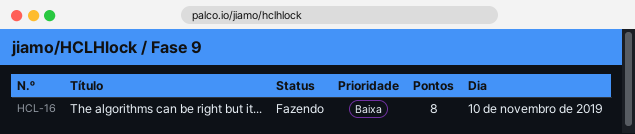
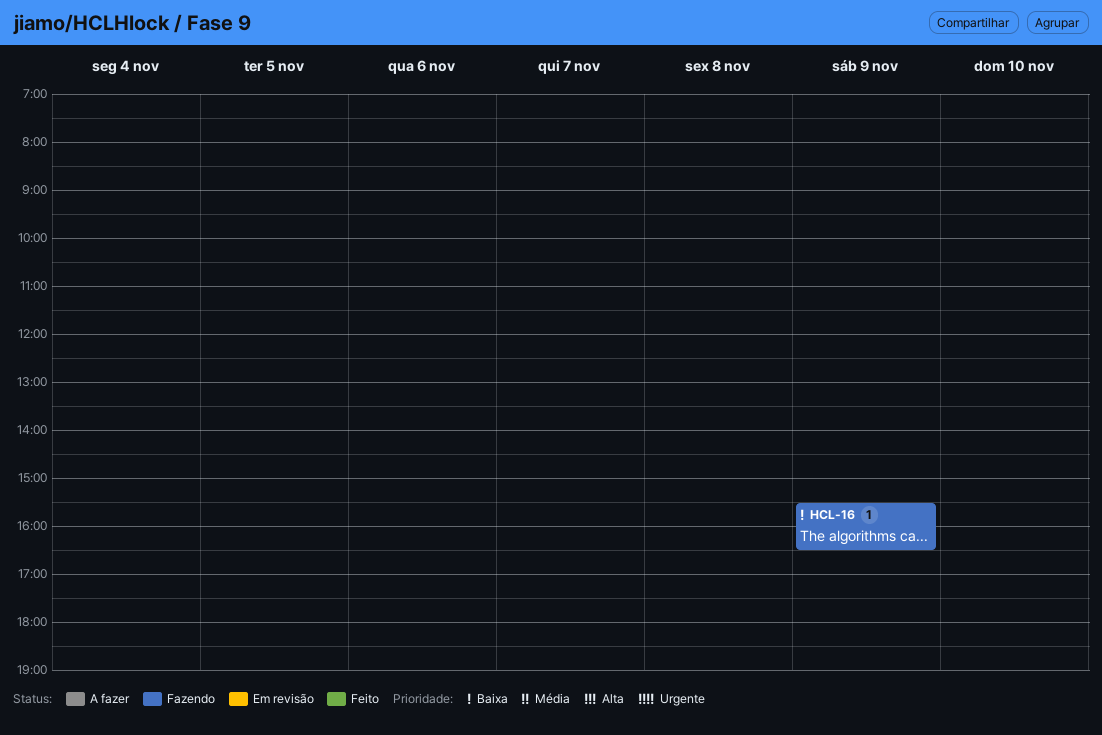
HCL-16, estimate: 8 -> 1
HCL-16, day: Nov 10 -> Nov 9

